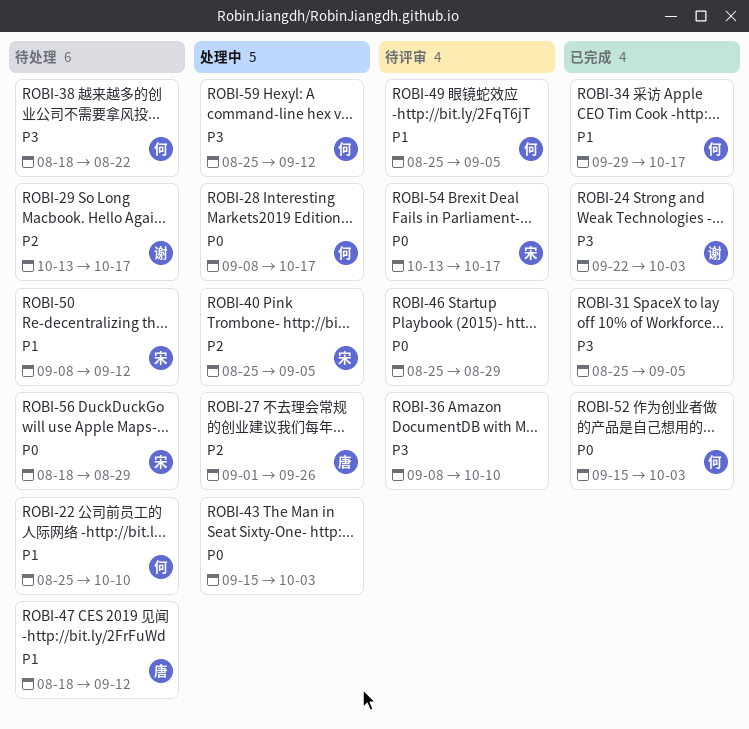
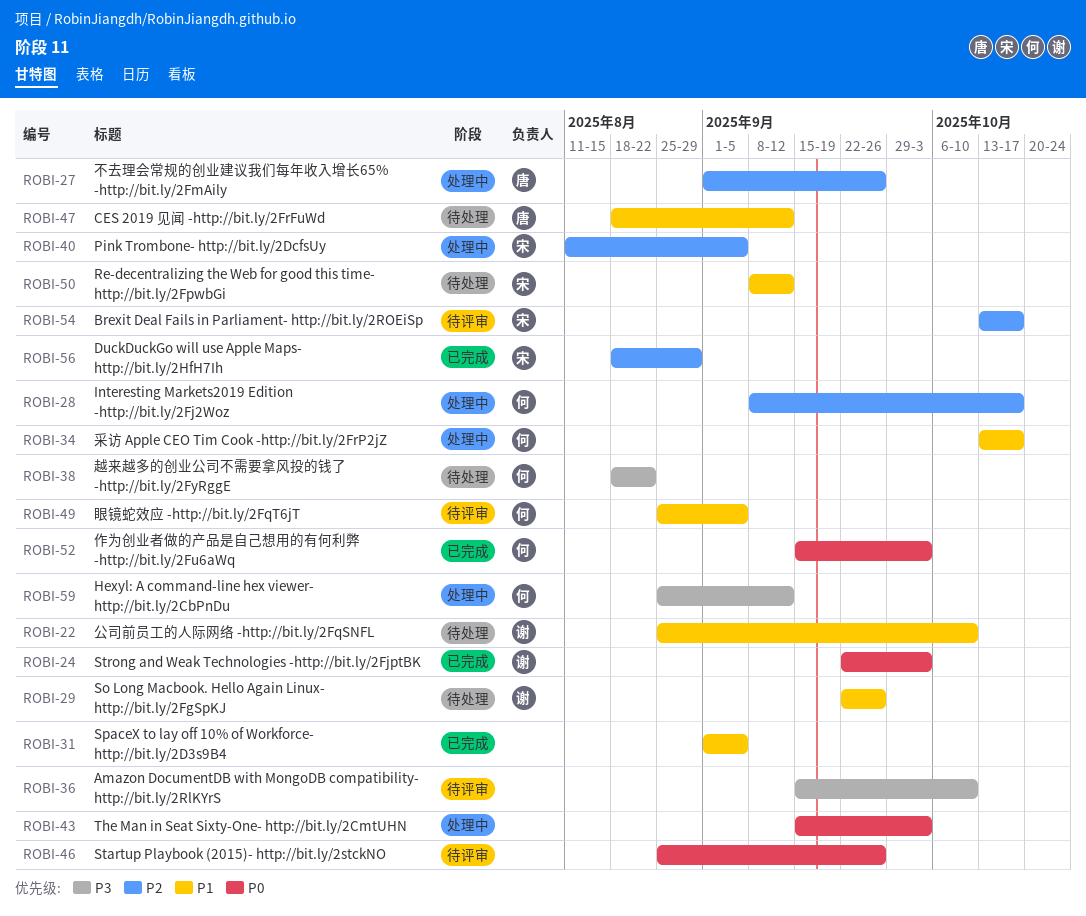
ROBI-22, owner: 何 -> 谢
ROBI-24, priority: P3 -> P0
ROBI-28, priority: P0 -> P2
ROBI-29, priority: P2 -> P1
ROBI-29, start: Oct 13 -> Sep 22
ROBI-29, due: Oct 17 -> Sep 26
ROBI-31, priority: P3 -> P1
ROBI-31, start: Aug 25 -> Sep 1
ROBI-34, status: 已完成 -> 处理中
ROBI-34, start: Sep 29 -> Oct 13
ROBI-36, start: Sep 8 -> Sep 15
ROBI-40, start: Aug 25 -> Aug 11
ROBI-46, due: Aug 29 -> Sep 26
ROBI-54, priority: P0 -> P2
ROBI-56, status: 待处理 -> 已完成
ROBI-56, priority: P0 -> P2

